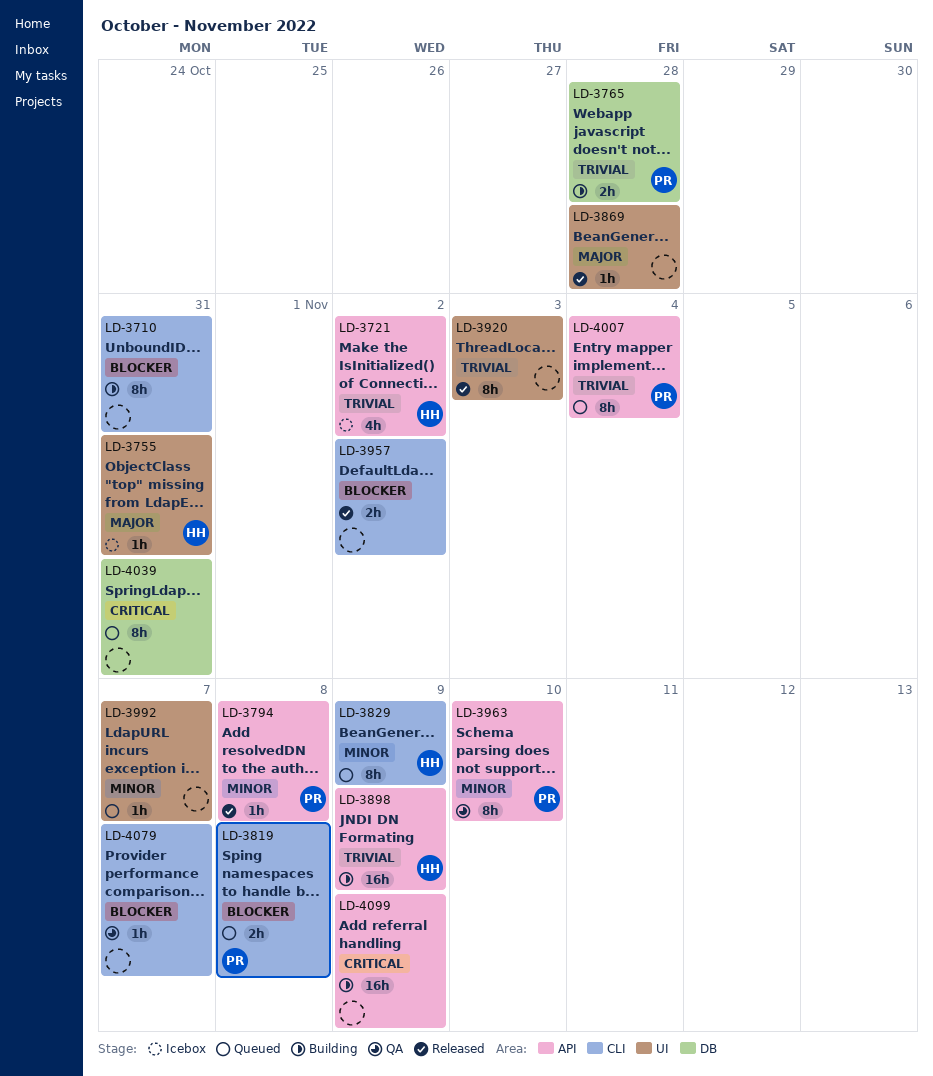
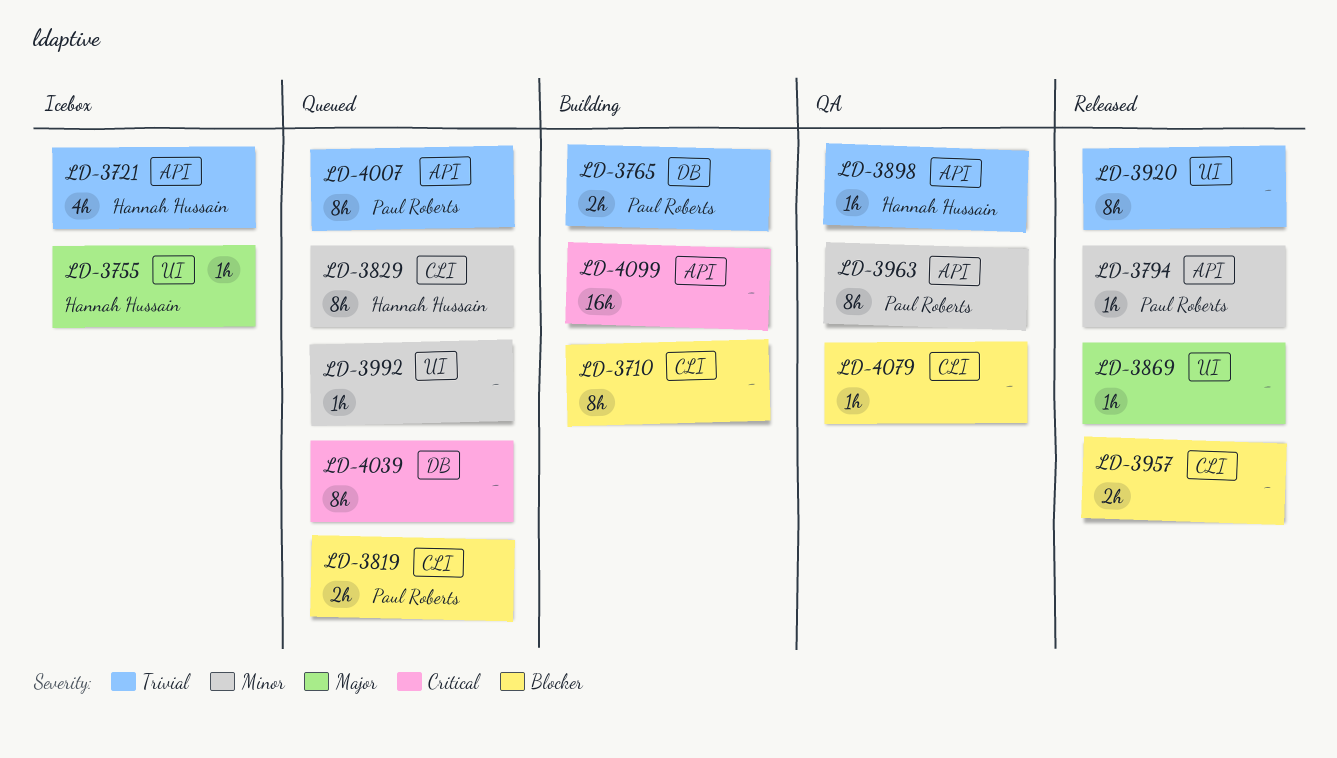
LD-3898, status: Building -> QA
LD-3898, estimate: 16h -> 1h

